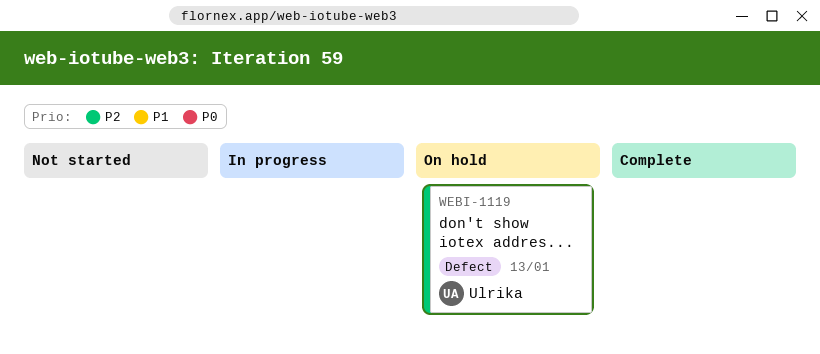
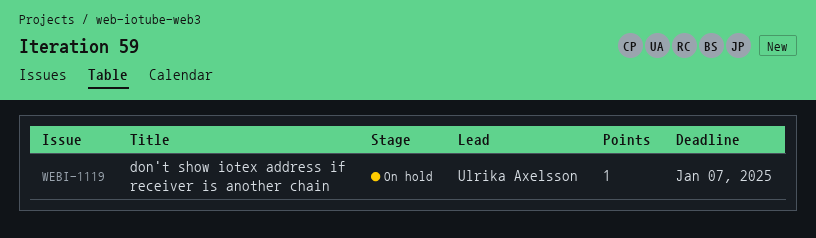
WEBI-1119, due: Jan 13 -> Jan 7

